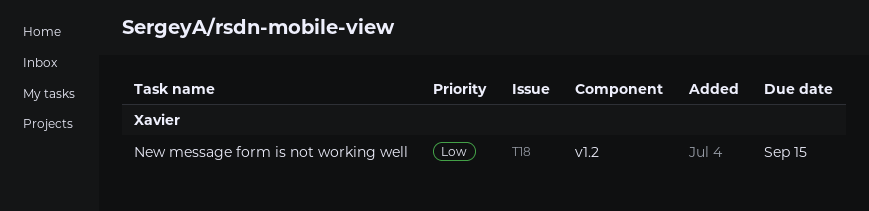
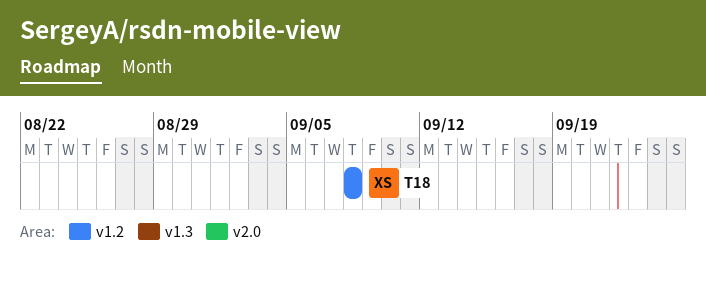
T18, due: Sep 15 -> Sep 8

